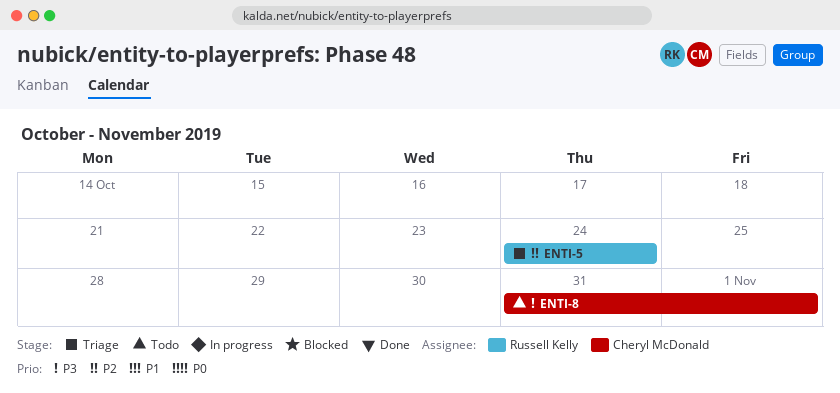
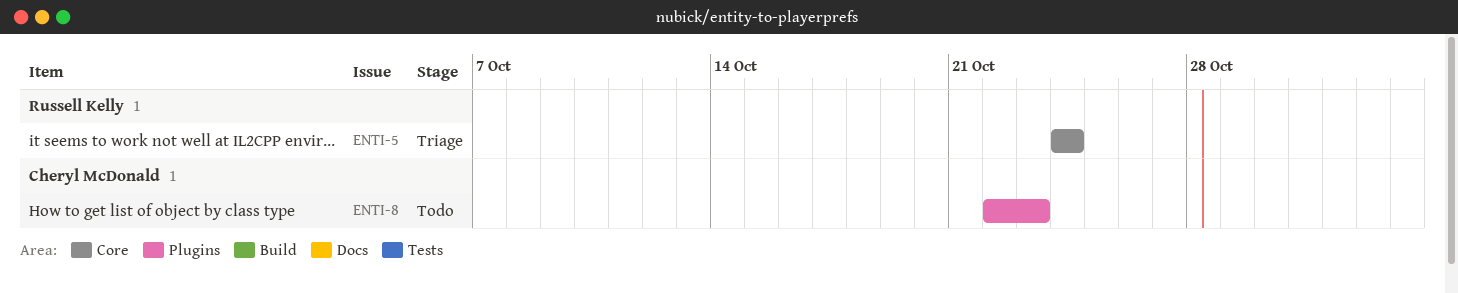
ENTI-8, start: Oct 31 -> Oct 22
ENTI-8, due: Nov 1 -> Oct 23

